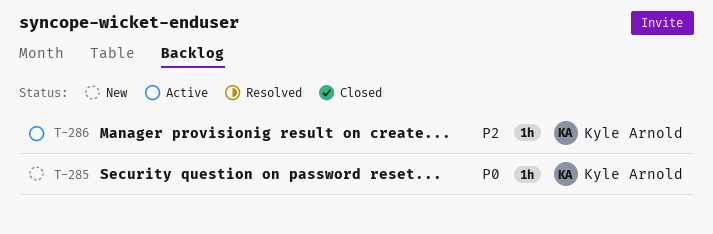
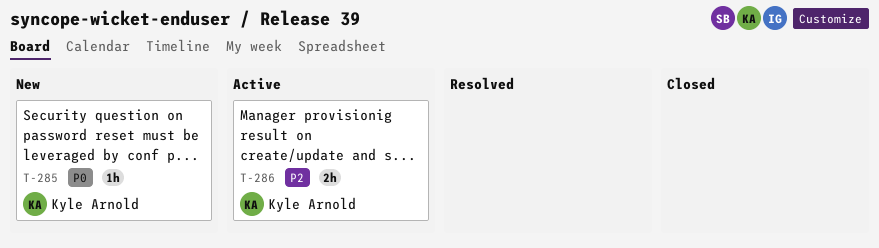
T-286, estimate: 1h -> 2h

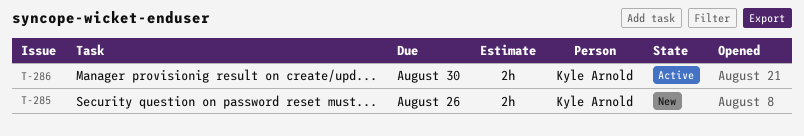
T-285, estimate: 1h -> 2h

